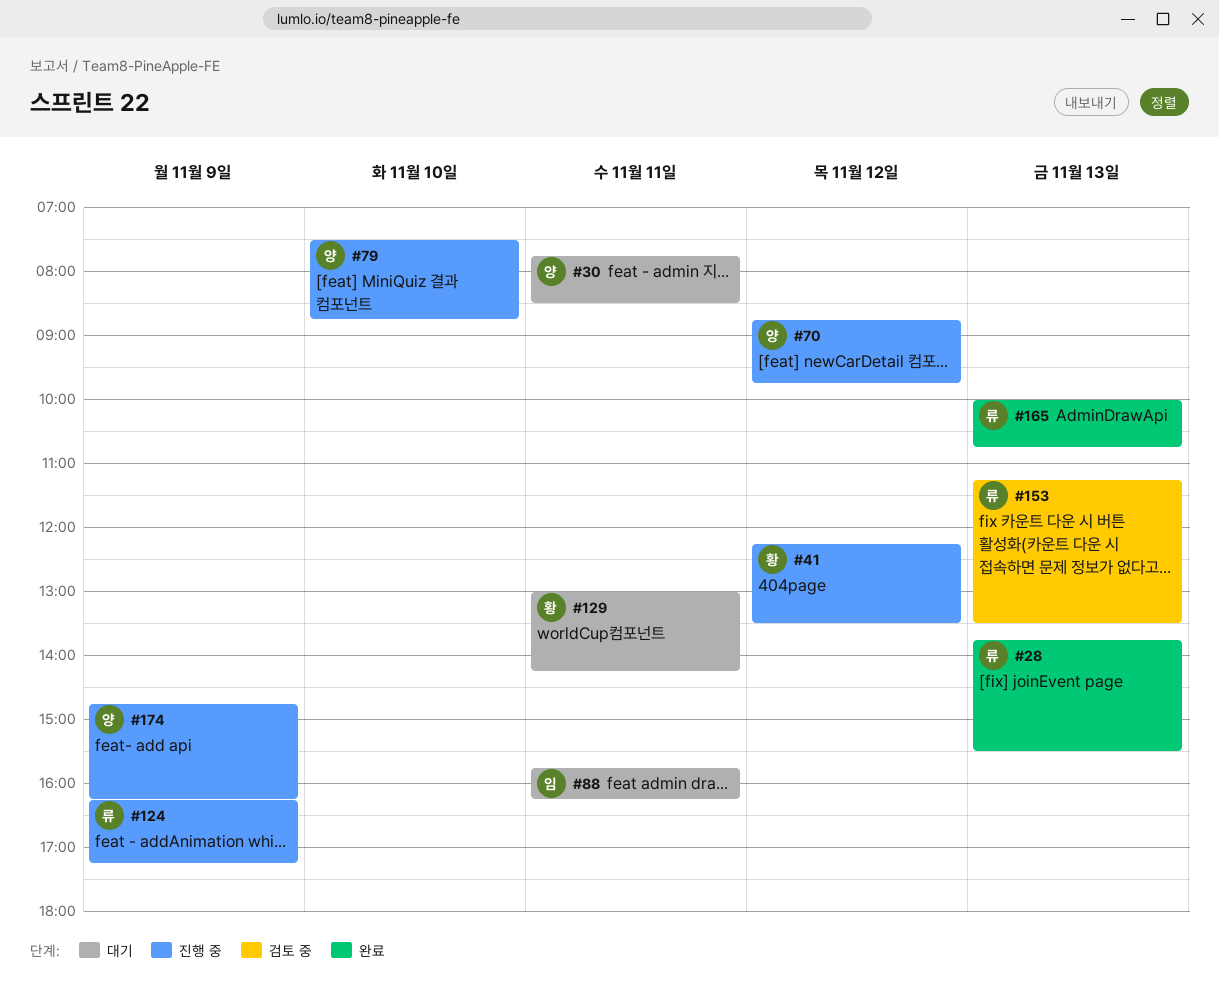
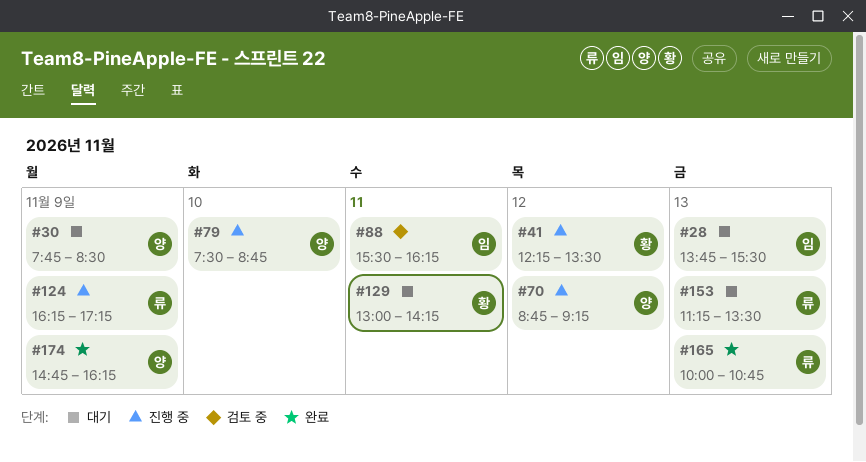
#28, status: 완료 -> 대기
#28, owner: 류 -> 임
#30, day: Nov 11 -> Nov 9
#70, ends: 09:45 -> 09:15
#88, status: 대기 -> 검토 중
#88, begins: 15:45 -> 15:30
#153, status: 검토 중 -> 대기
#174, status: 진행 중 -> 완료

